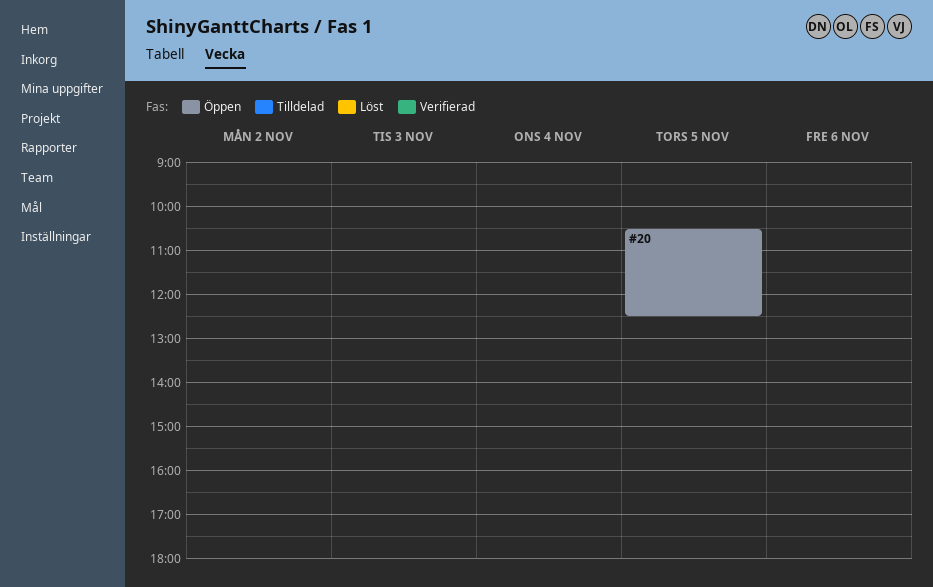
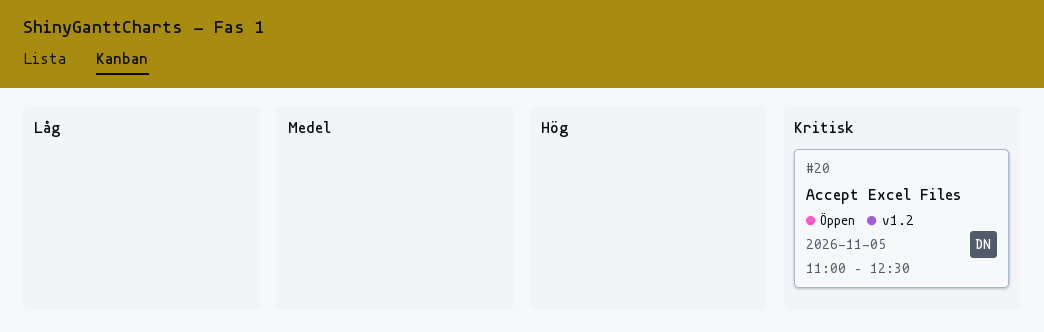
#20, begins: 10:30 -> 11:00

